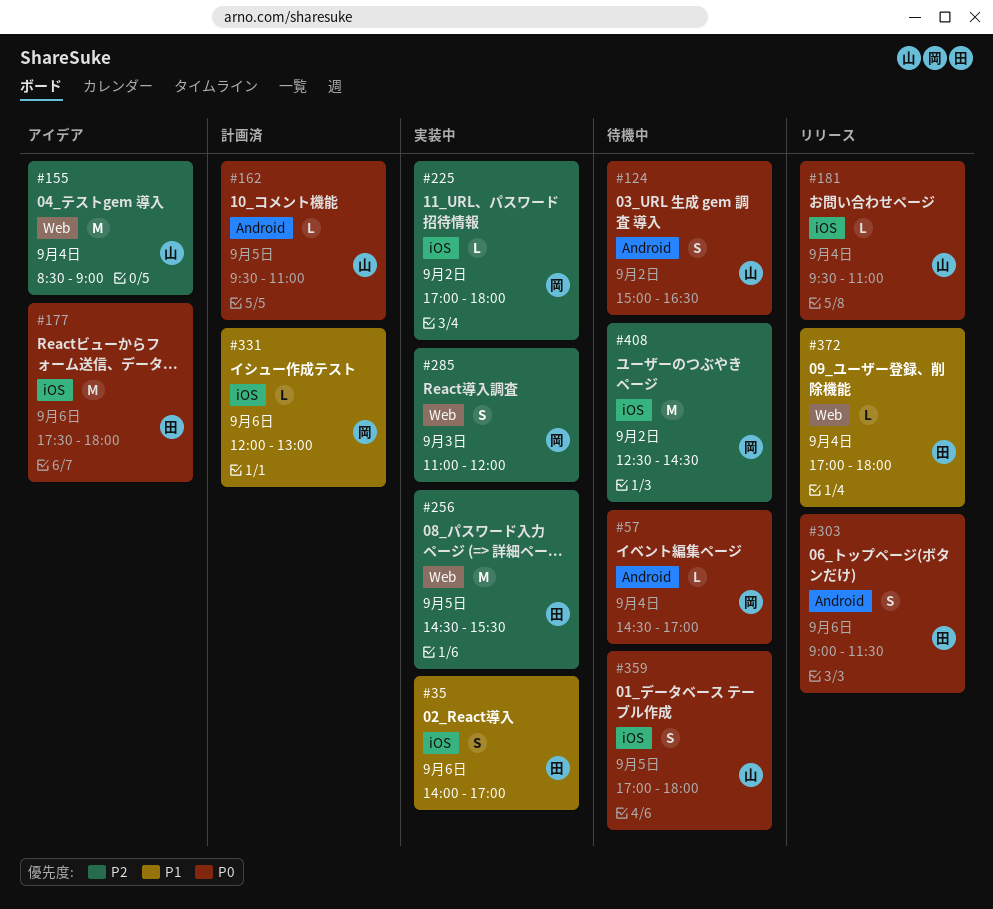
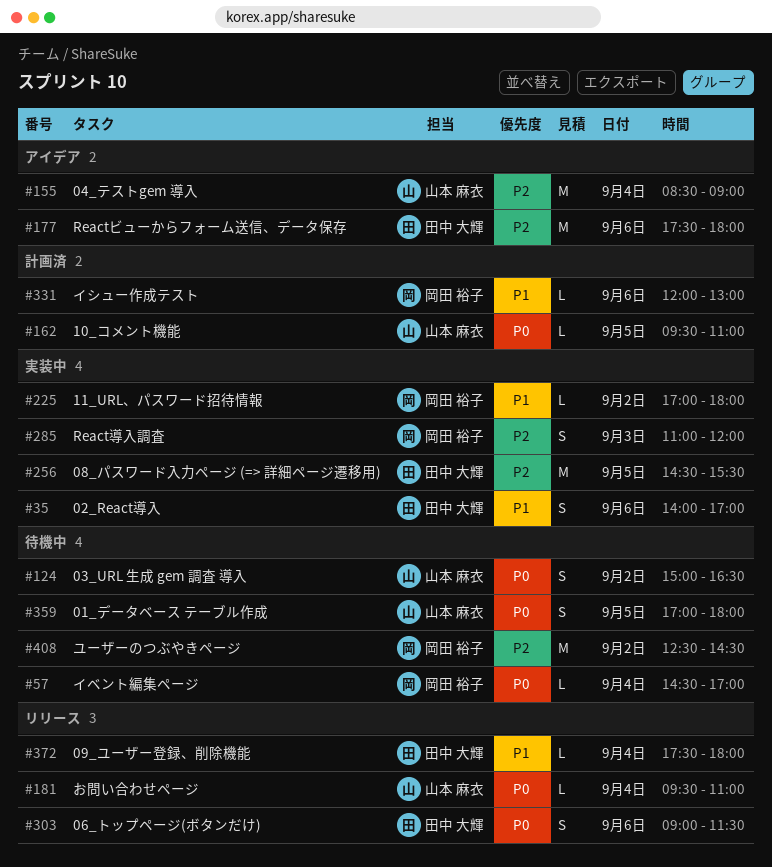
#177, priority: P0 -> P2
#225, priority: P2 -> P1
#372, begins: 17:00 -> 17:30

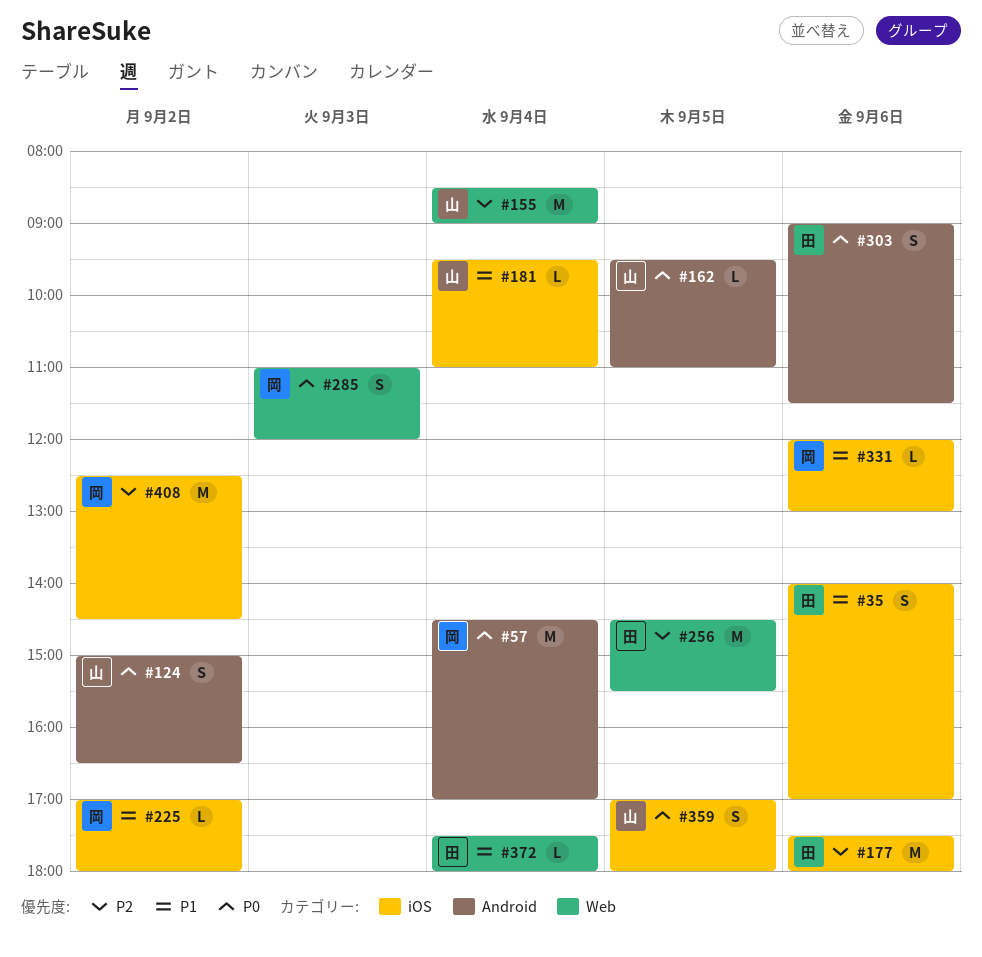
#57, estimate: L -> M
#181, priority: P0 -> P1
#285, priority: P2 -> P0

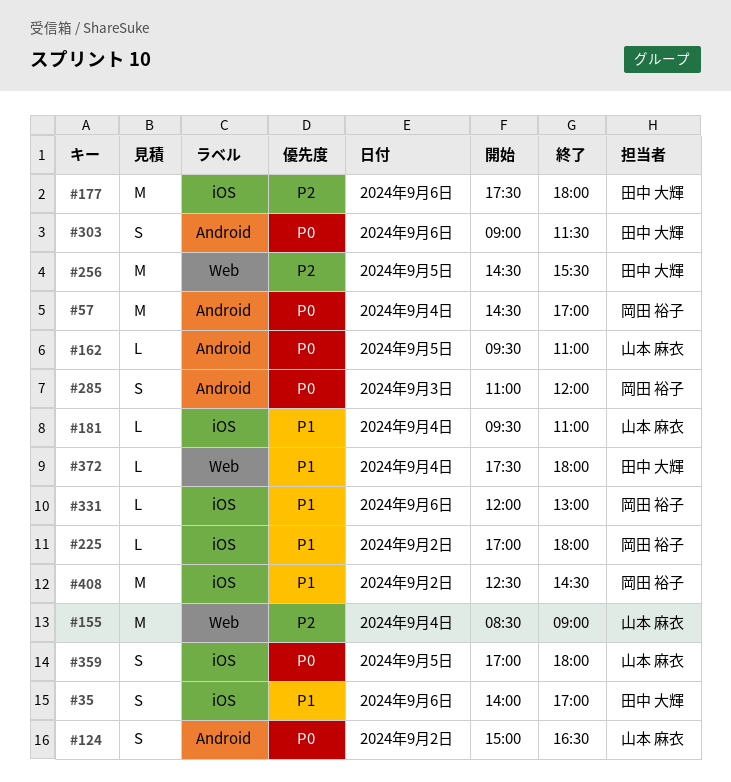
#285, label: Web -> Android
#408, priority: P2 -> P1

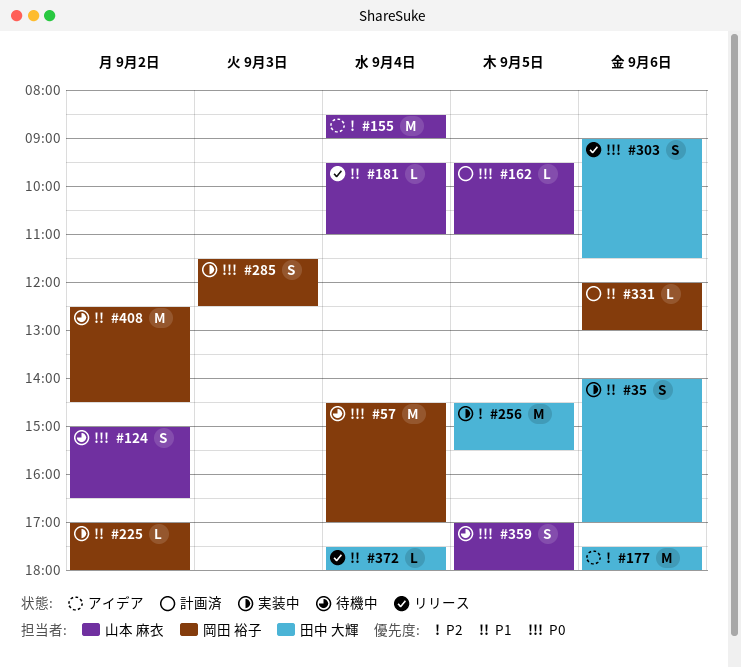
#285, begins: 11:00 -> 11:30
#285, ends: 12:00 -> 12:30

